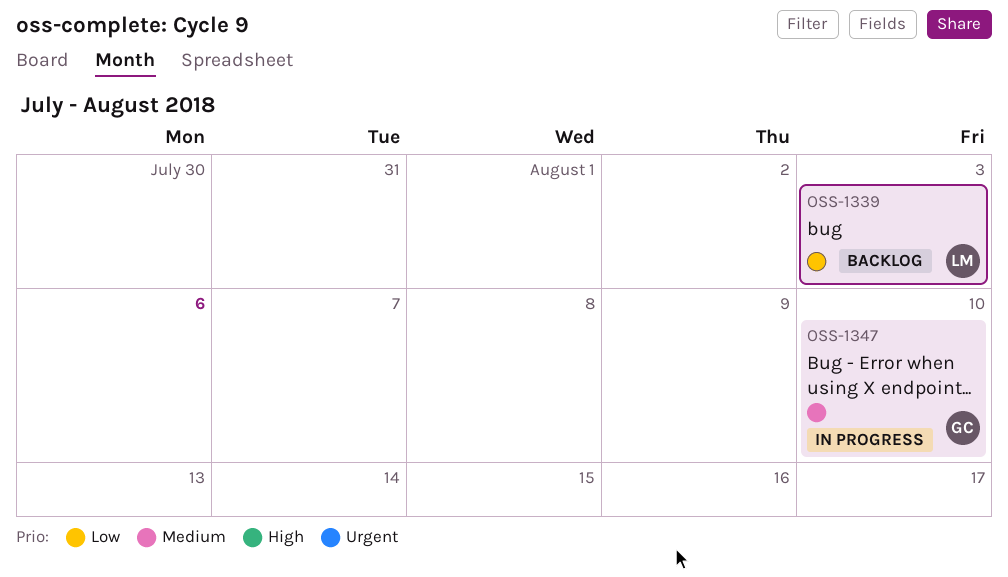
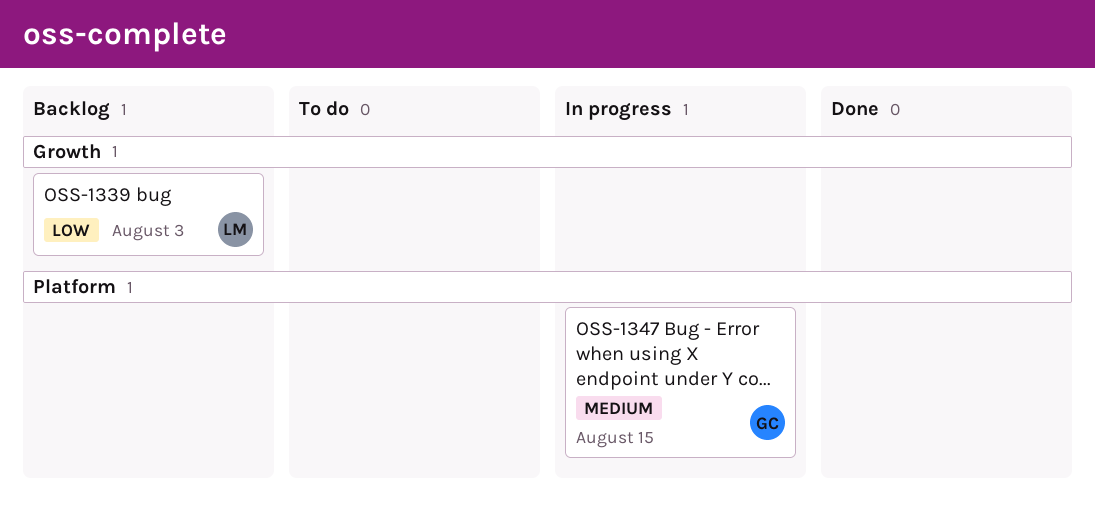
OSS-1347, due: Aug 10 -> Aug 15

